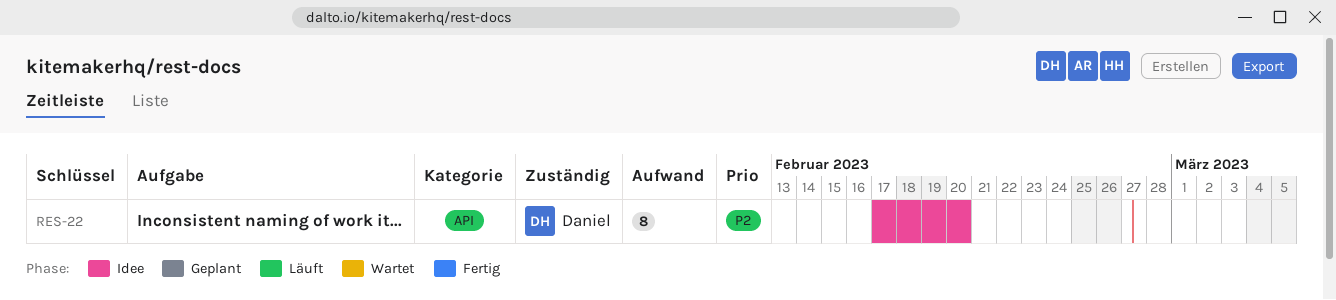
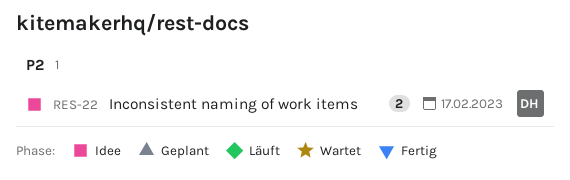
RES-22, estimate: 8 -> 2
RES-22, due: Feb 20 -> Feb 17

